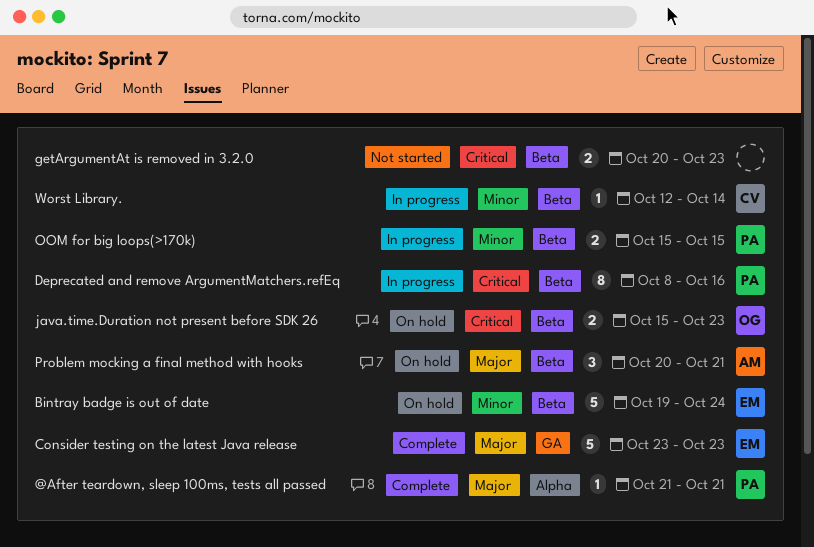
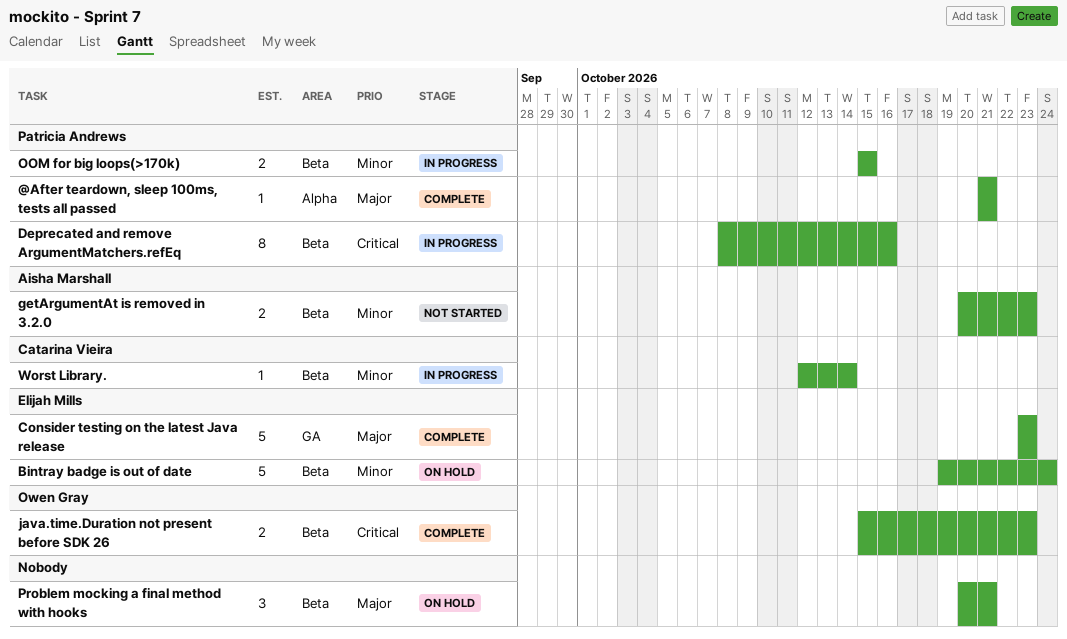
getArgumentAt is removed in 3.2.0, owner: none -> Aisha Marshall
getArgumentAt is removed in 3.2.0, priority: Critical -> Minor
java.time.Duration not present before SDK 26, status: On hold -> Complete
Problem mocking a final method with hooks, owner: Aisha Marshall -> none

